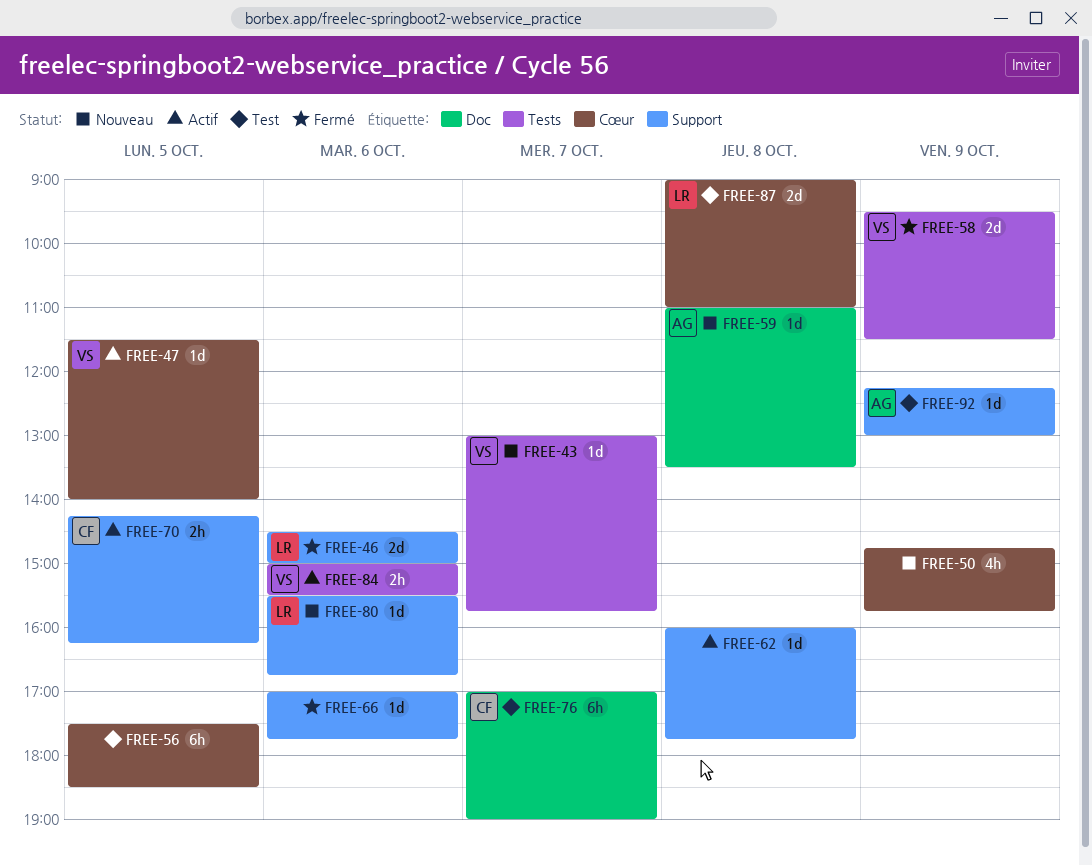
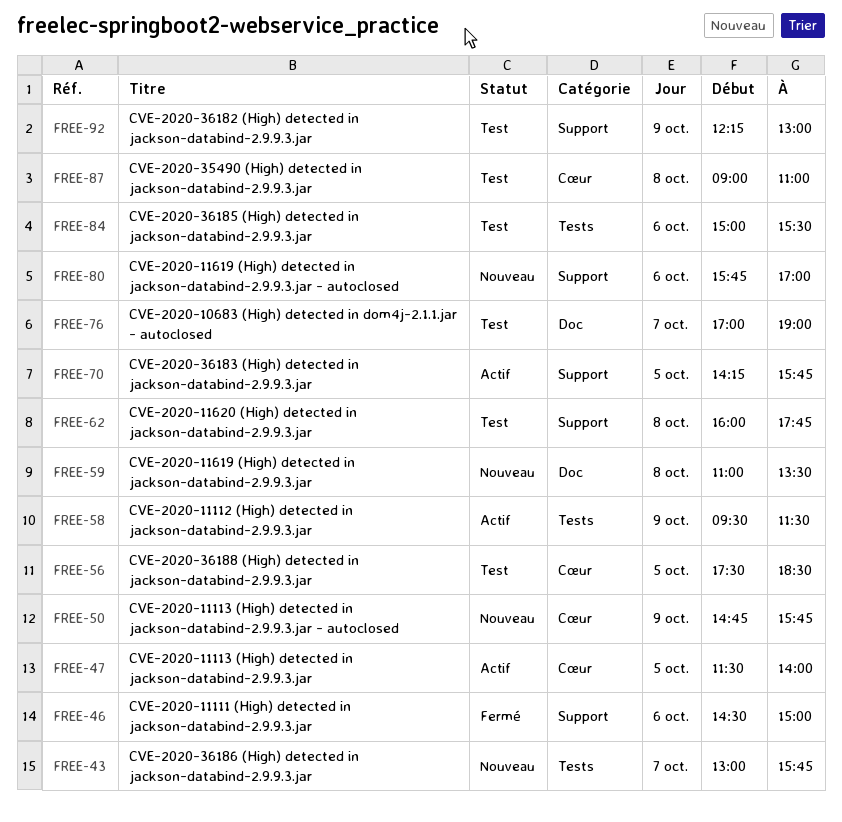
FREE-58, status: Fermé -> Actif
FREE-62, status: Actif -> Test
FREE-66: present -> none
FREE-70, ends: 16:15 -> 15:45
FREE-80, begins: 15:30 -> 15:45
FREE-80, ends: 16:45 -> 17:00
FREE-84, status: Actif -> Test

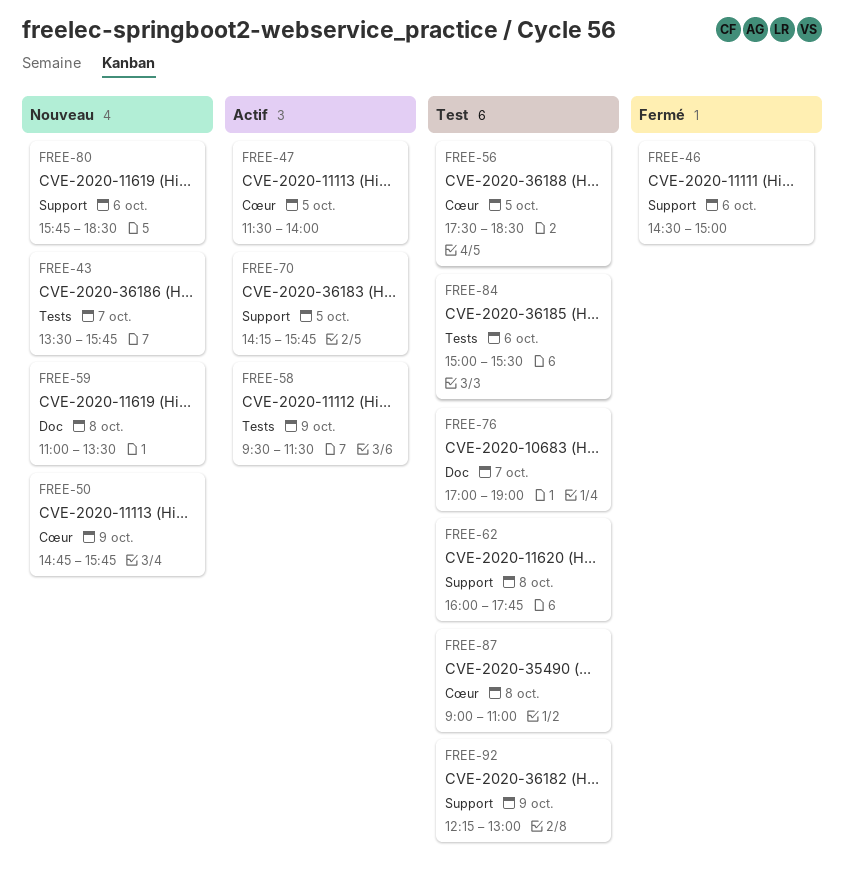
FREE-43, begins: 13:00 -> 13:30
FREE-80, ends: 17:00 -> 18:30

